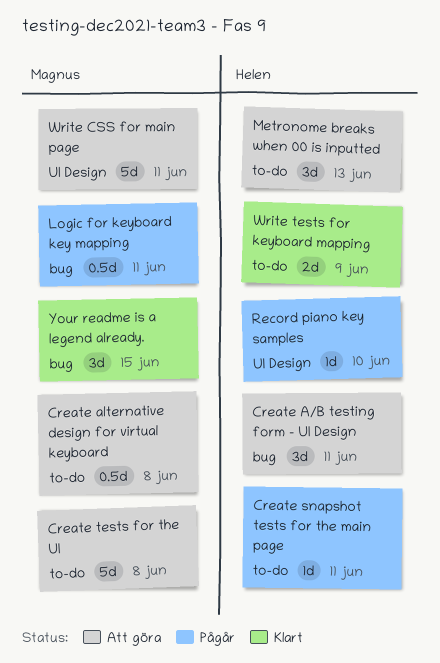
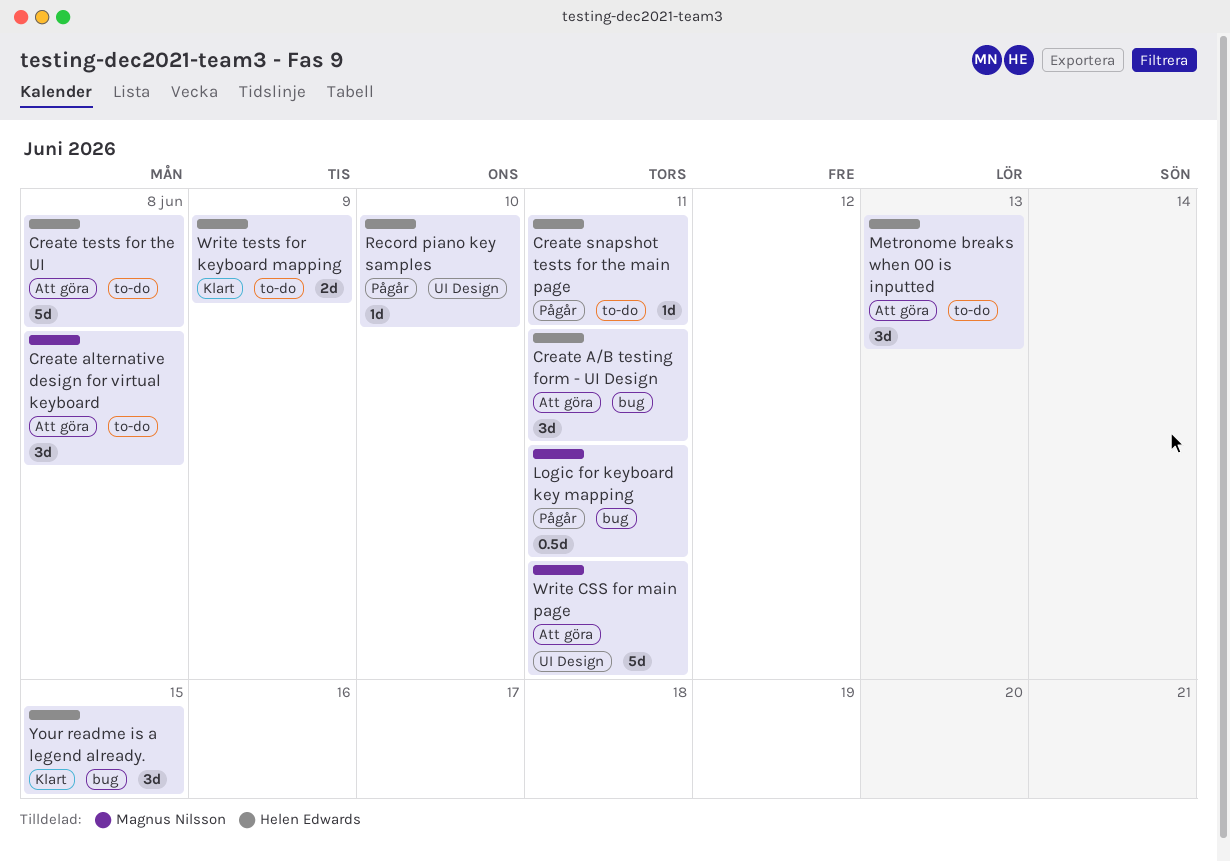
Create alternative design for virtual keyboard, estimate: 0.5d -> 3d
Create tests for the UI, owner: Magnus Nilsson -> Helen Edwards
Your readme is a legend already., owner: Magnus Nilsson -> Helen Edwards

